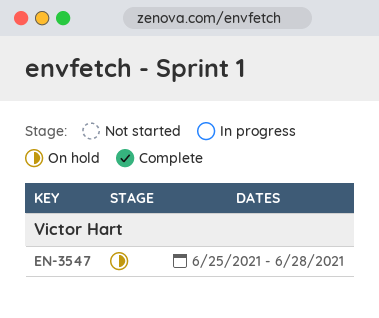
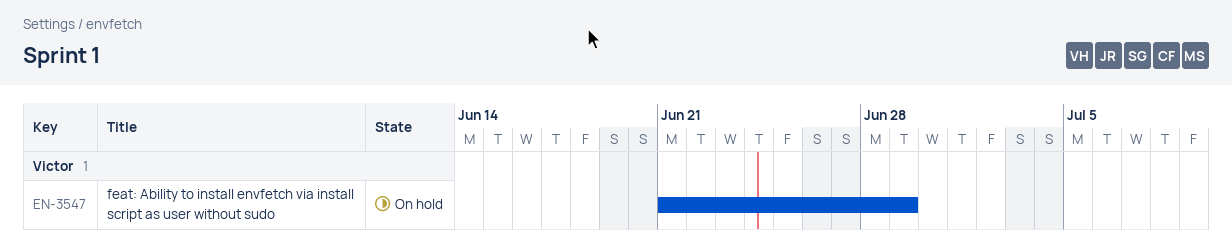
EN-3547, start: Jun 25 -> Jun 21
EN-3547, due: Jun 28 -> Jun 29

